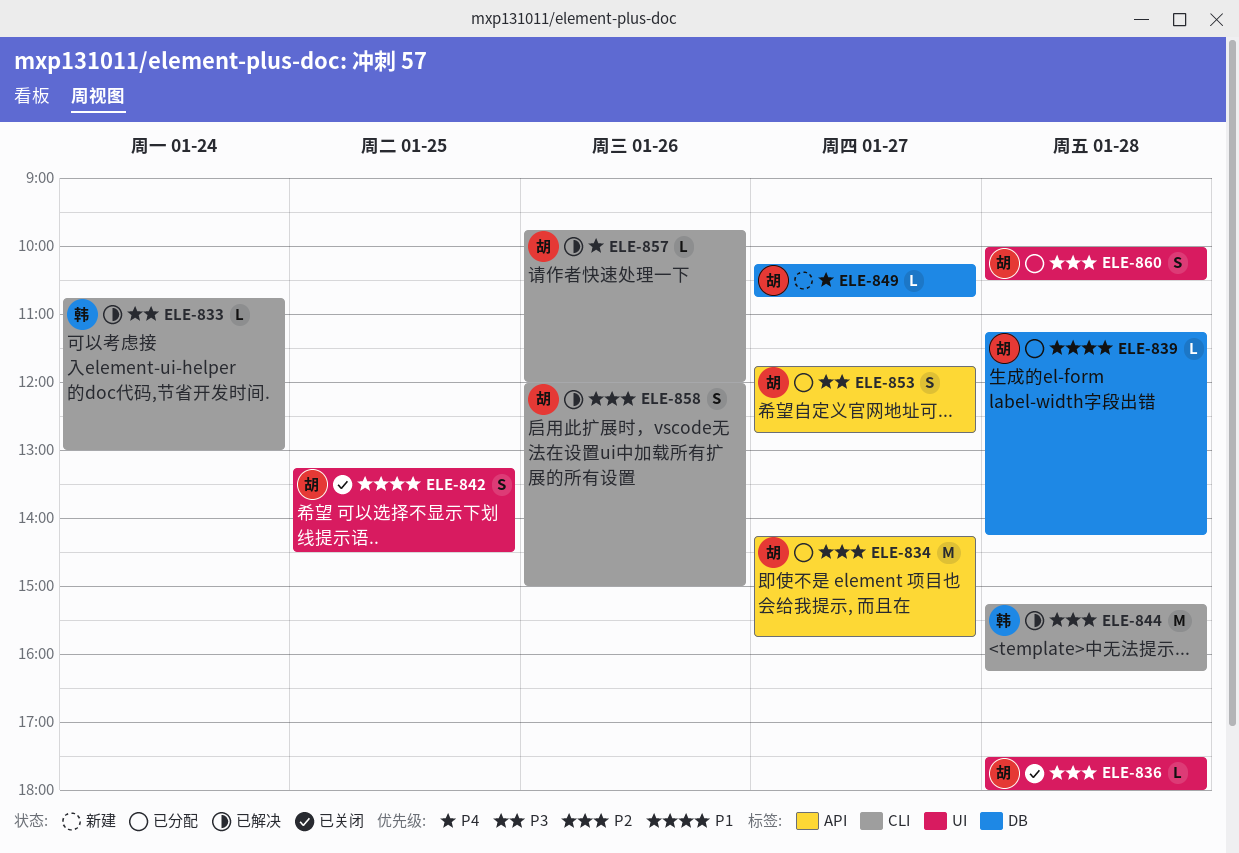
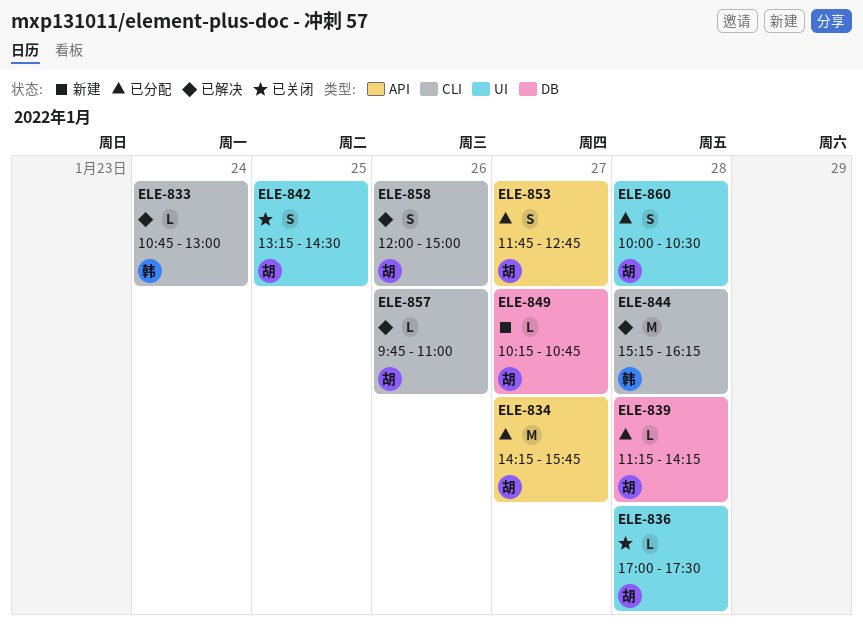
ELE-836, begins: 17:30 -> 17:00
ELE-836, ends: 18:00 -> 17:30
ELE-857, ends: 12:00 -> 11:00

